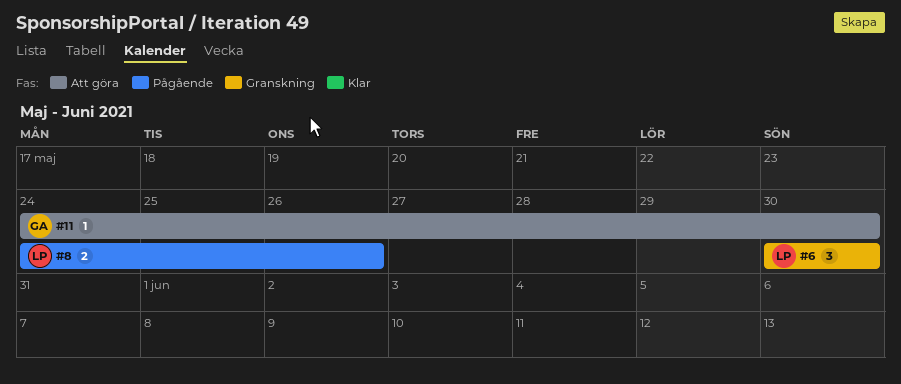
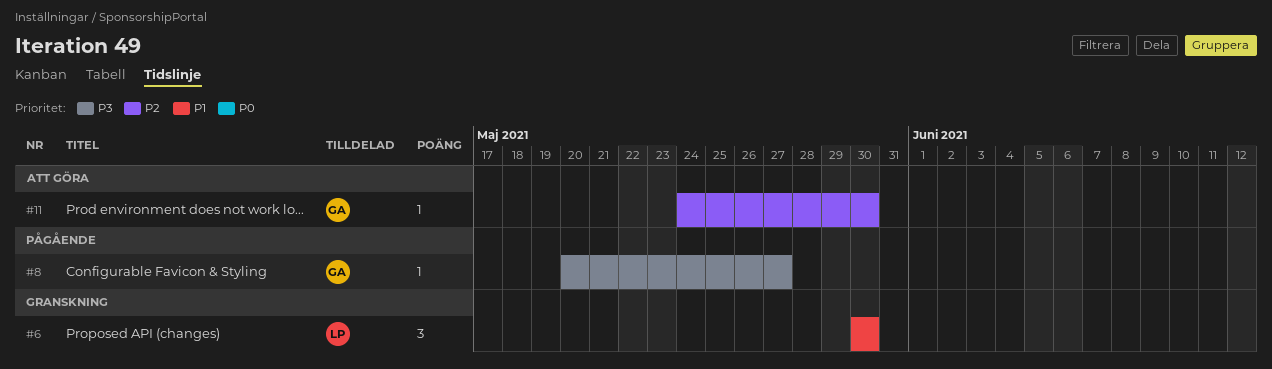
#8, owner: LP -> GA
#8, estimate: 2 -> 1
#8, start: May 24 -> May 20
#8, due: May 26 -> May 27

